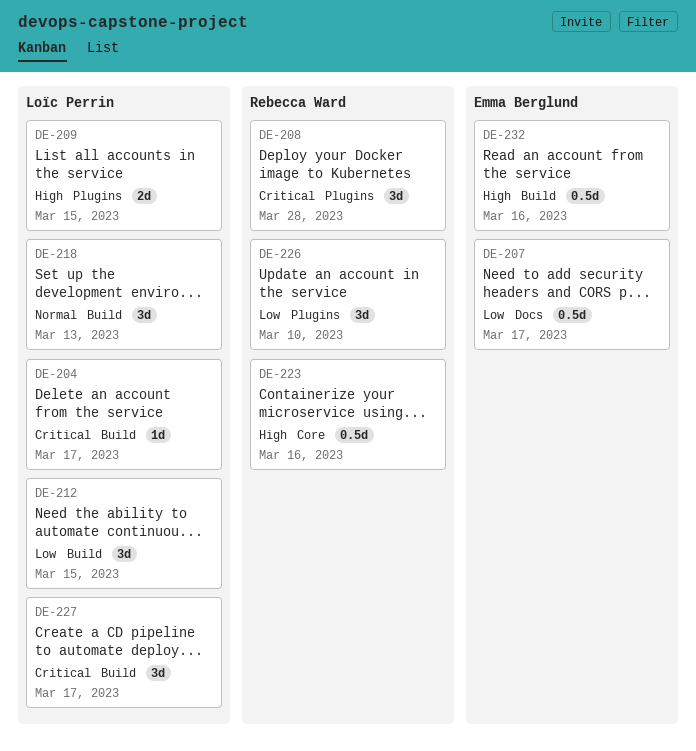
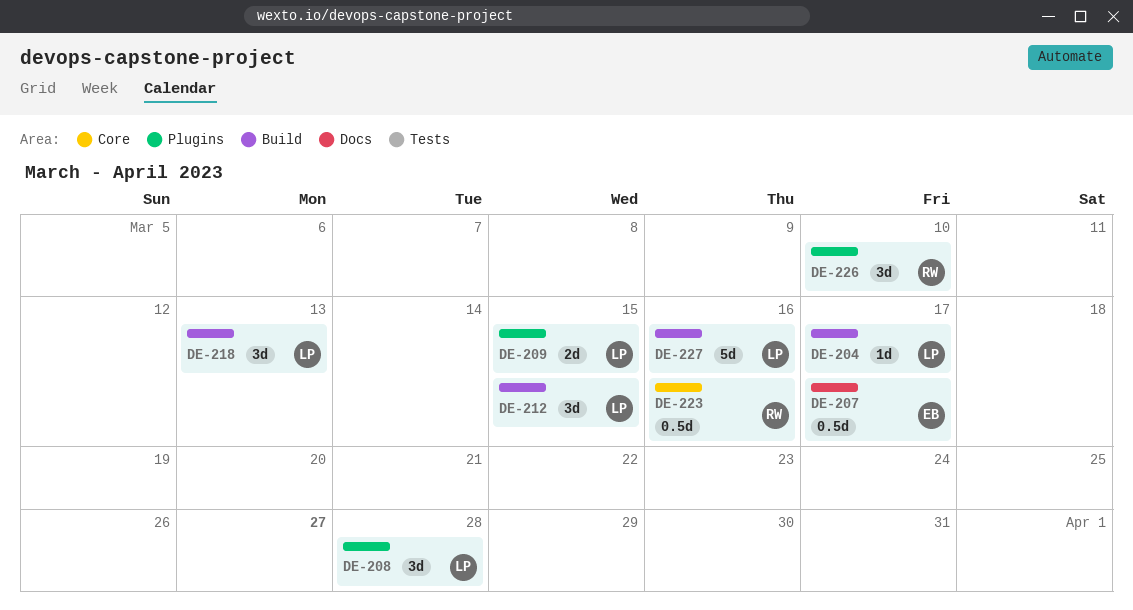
DE-208, owner: Rebecca Ward -> Loïc Perrin
DE-227, estimate: 3d -> 5d
DE-227, due: Mar 17 -> Mar 16
DE-232: present -> none

